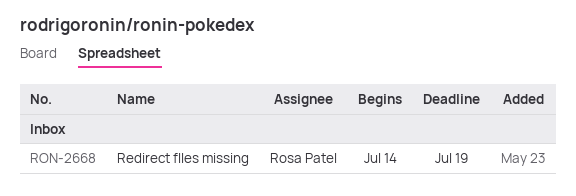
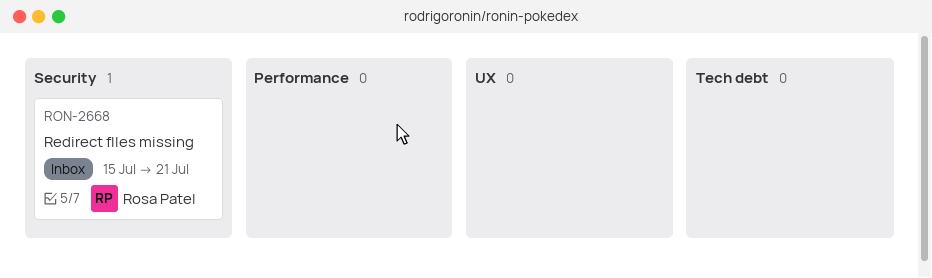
RON-2668, start: Jul 14 -> Jul 15
RON-2668, due: Jul 19 -> Jul 21

